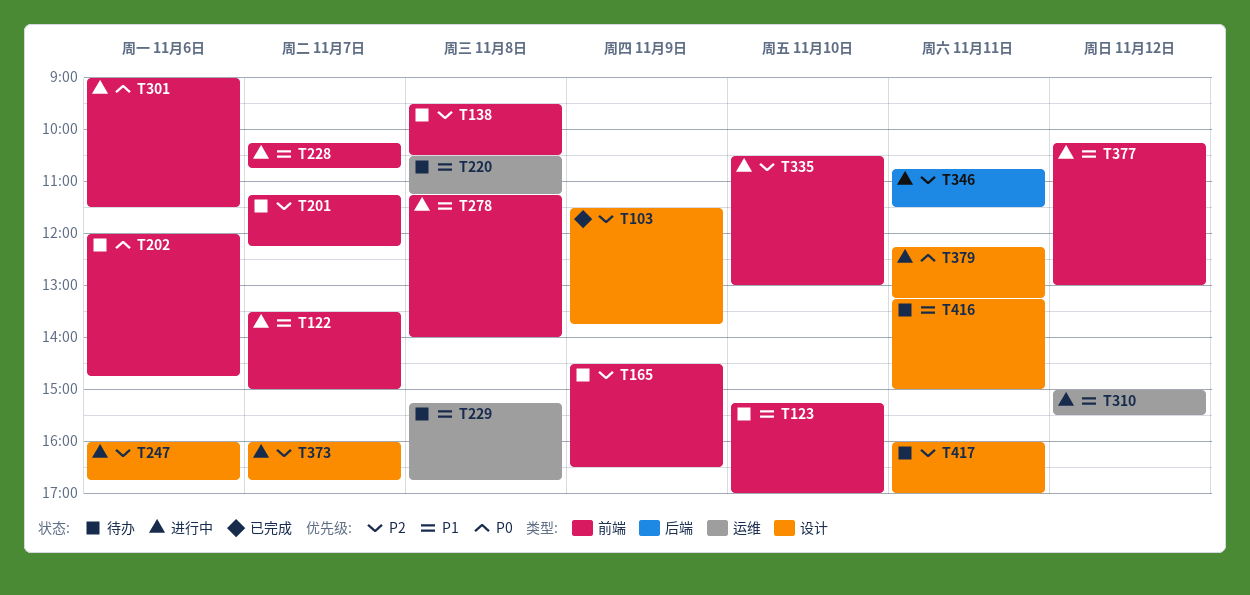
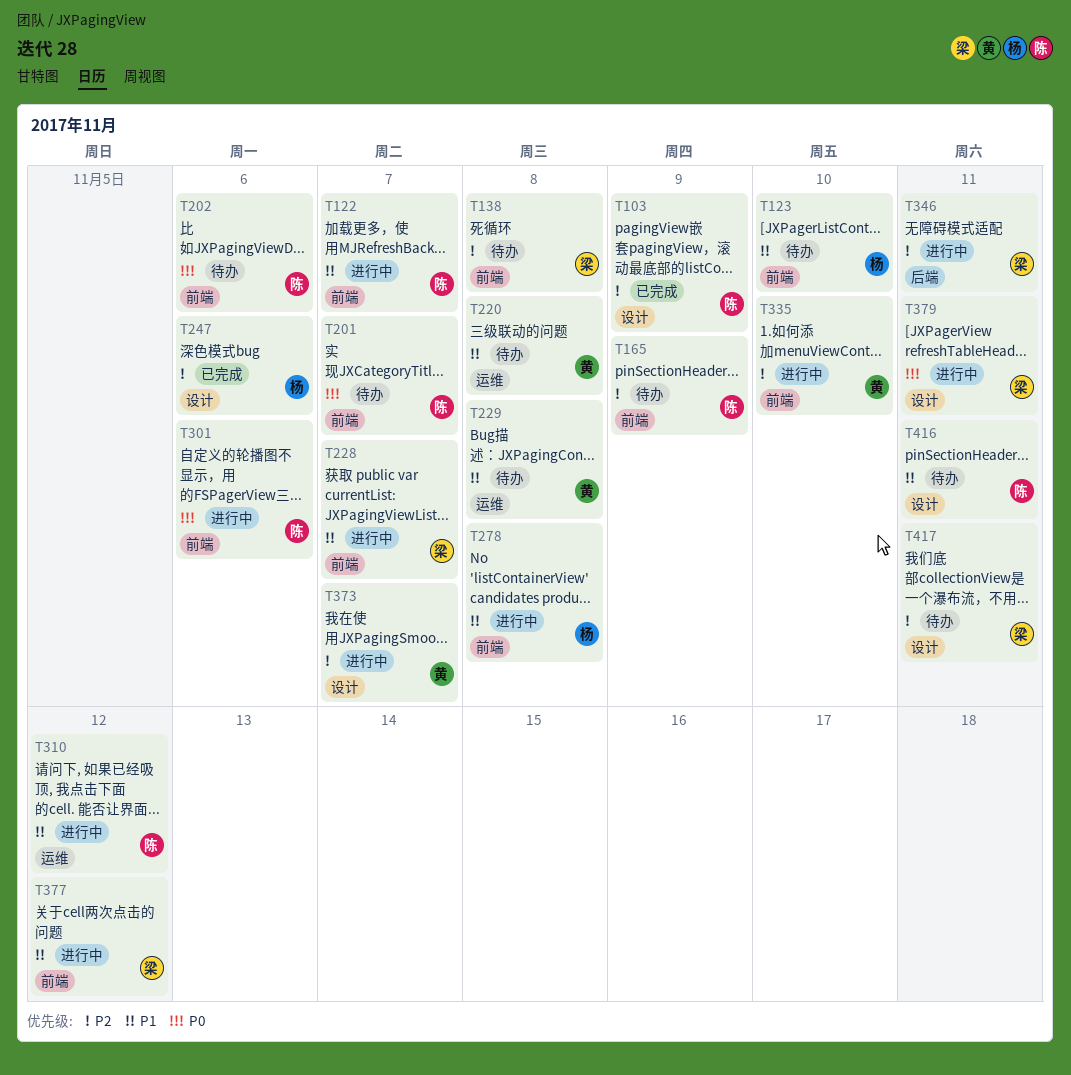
T201, priority: P2 -> P0
T247, status: 进行中 -> 已完成

